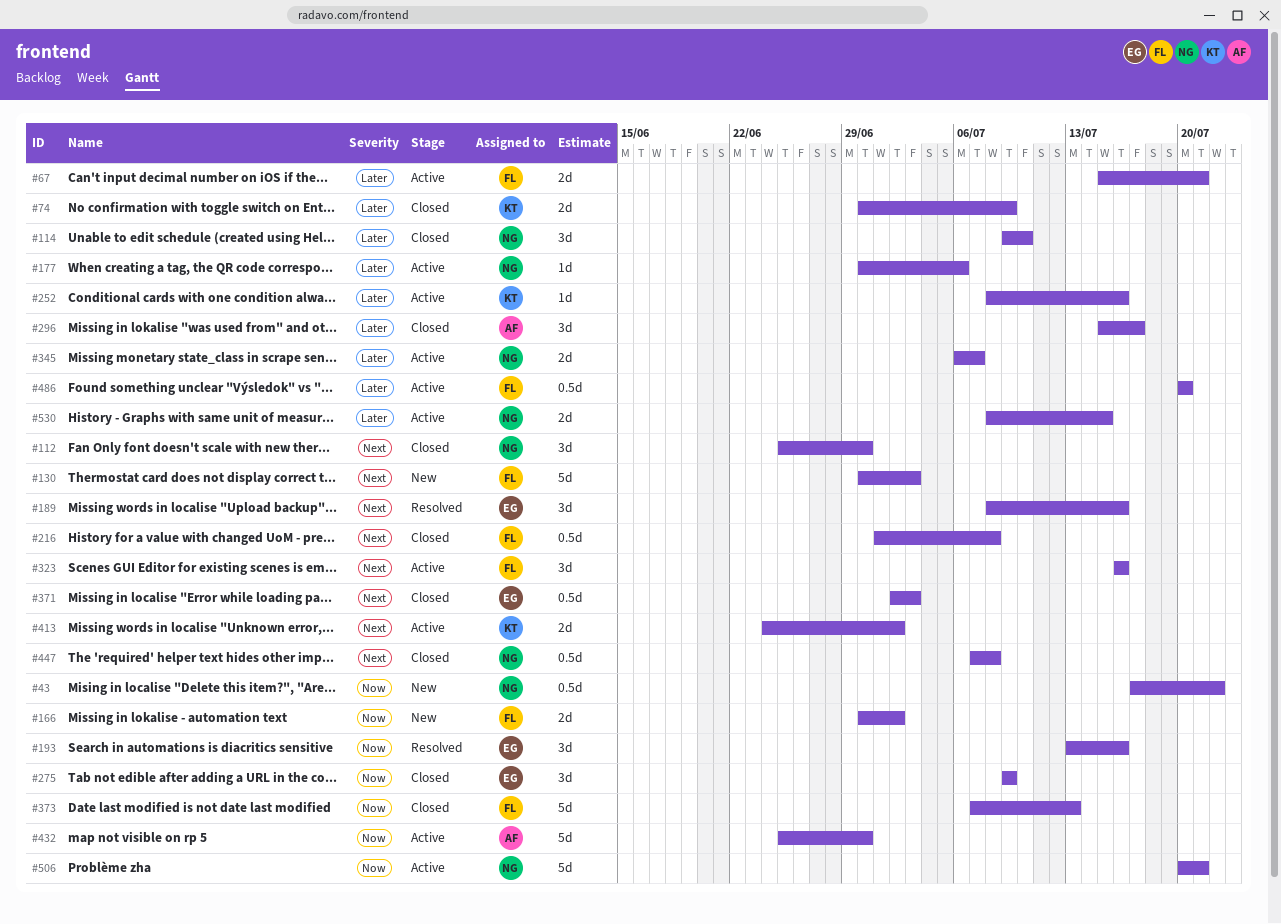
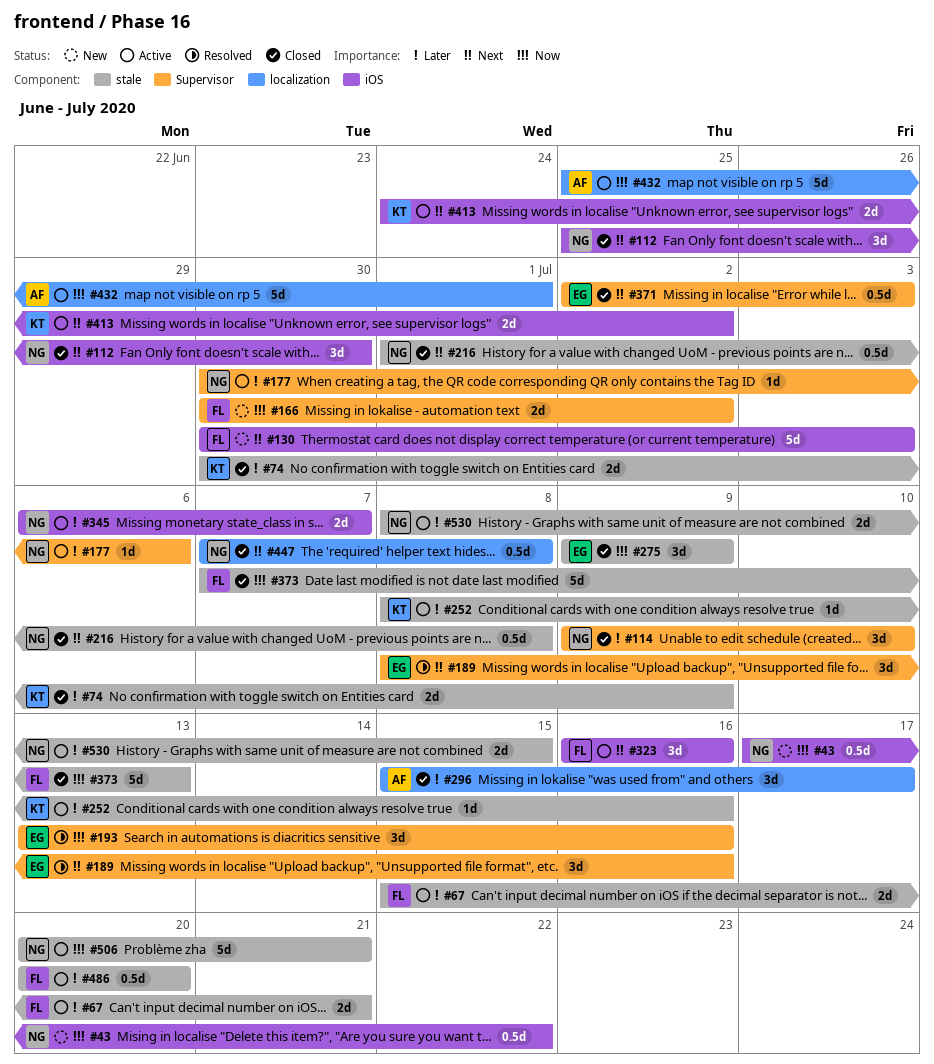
#216, owner: FL -> NG
#432, due: Jun 30 -> Jul 1

